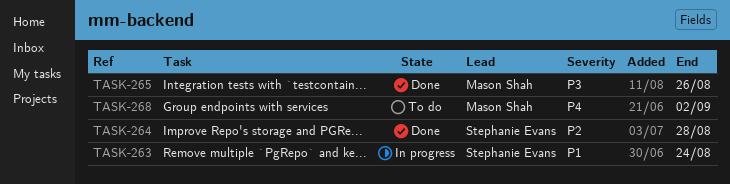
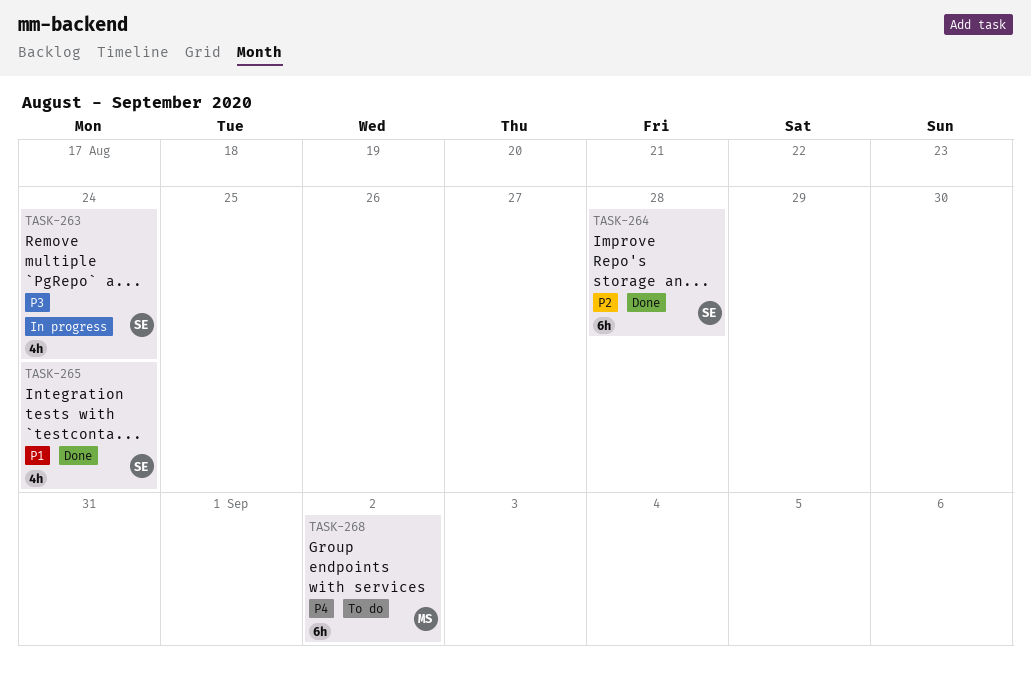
TASK-263, priority: P1 -> P3
TASK-265, owner: Mason Shah -> Stephanie Evans
TASK-265, priority: P3 -> P1
TASK-265, due: Aug 26 -> Aug 24

